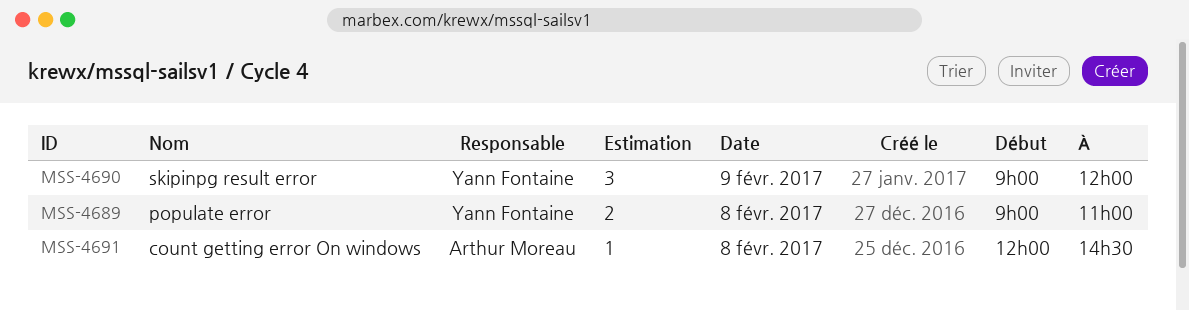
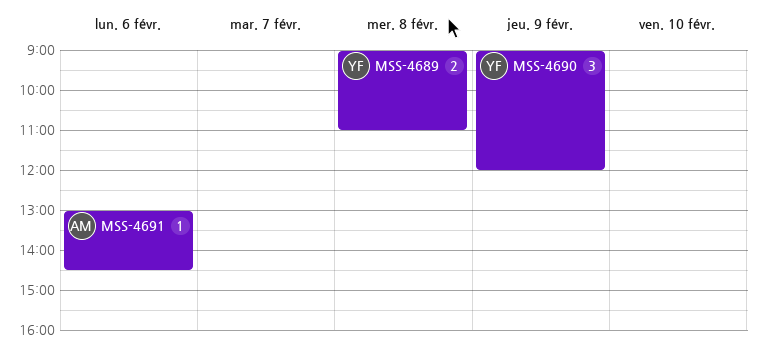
MSS-4691, day: Feb 8 -> Feb 6
MSS-4691, begins: 12:00 -> 13:00

